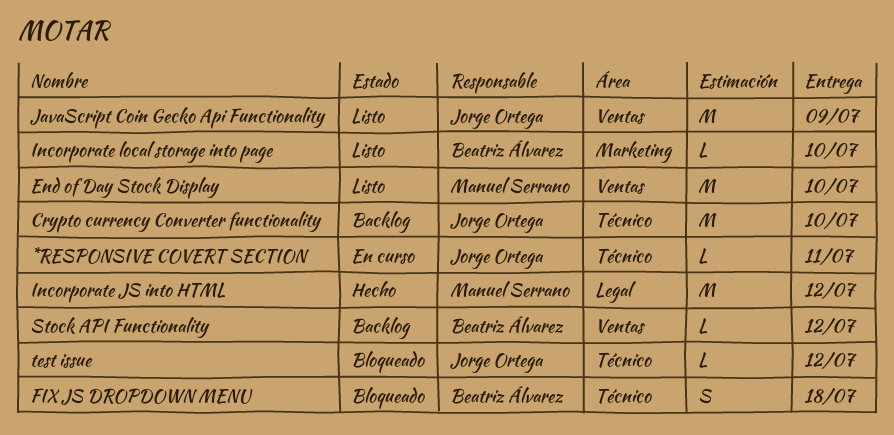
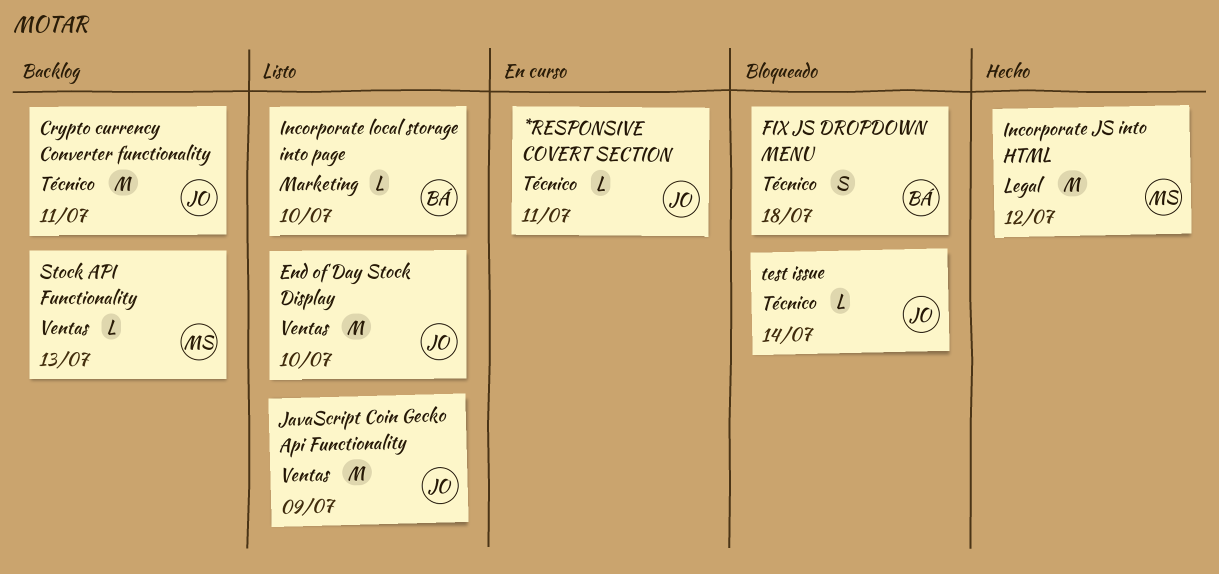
Crypto currency Converter functionality, due: Jul 10 -> Jul 11
End of Day Stock Display, owner: Manuel Serrano -> Jorge Ortega
Stock API Functionality, owner: Beatriz Álvarez -> Manuel Serrano
Stock API Functionality, due: Jul 12 -> Jul 13
test issue, due: Jul 12 -> Jul 14

